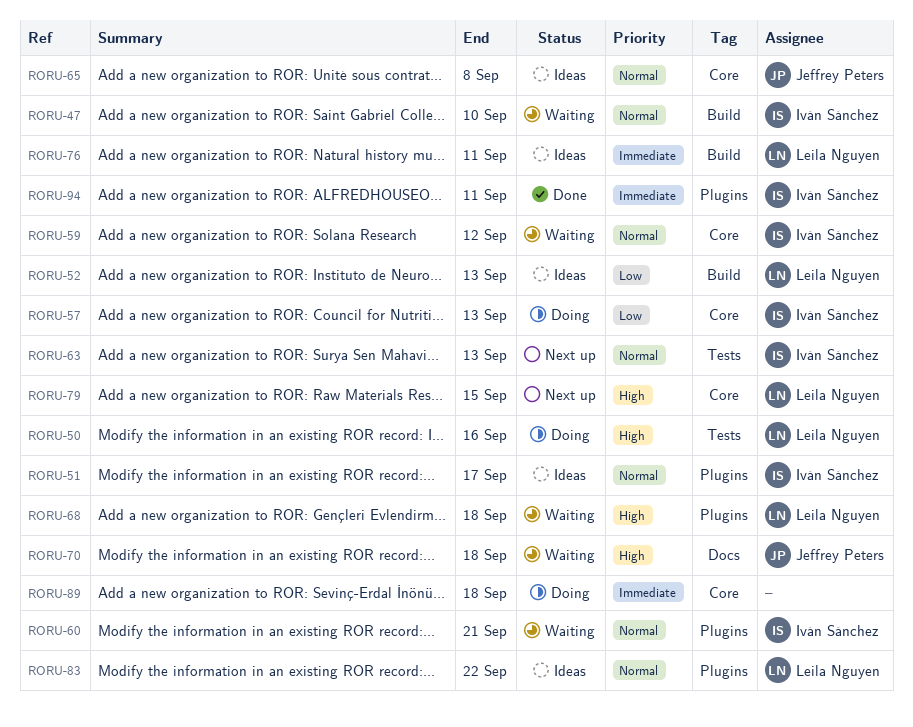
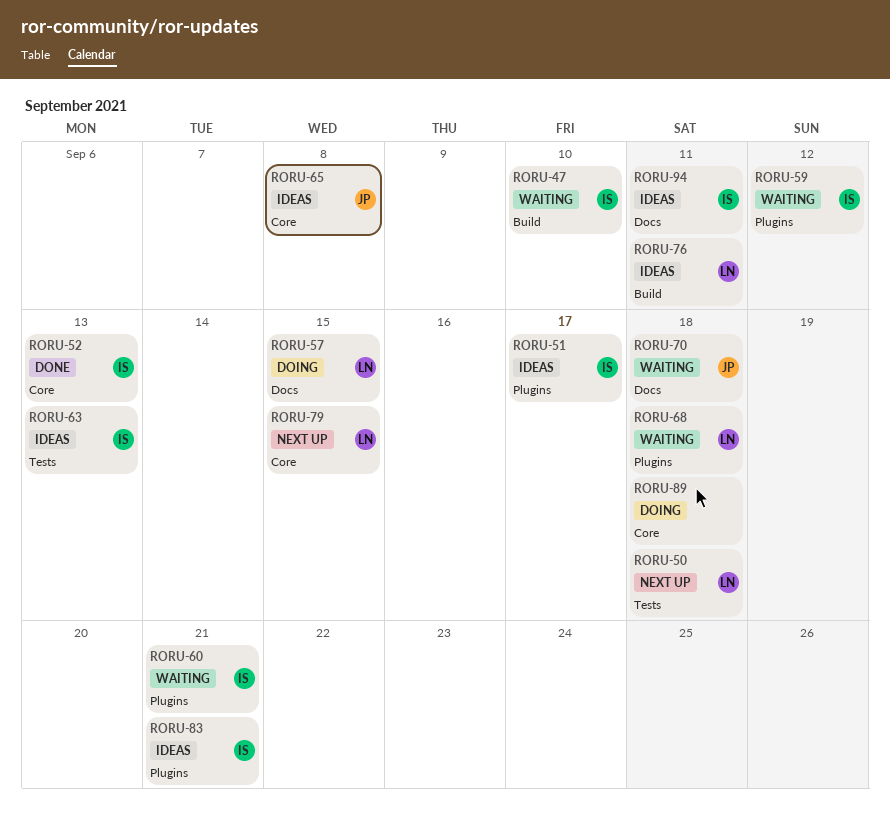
RORU-50, status: Doing -> Next up
RORU-50, due: Sep 16 -> Sep 18
RORU-52, status: Ideas -> Done
RORU-52, owner: Leila Nguyen -> Iván Sánchez
RORU-52, label: Build -> Core
RORU-57, owner: Iván Sánchez -> Leila Nguyen
RORU-57, label: Core -> Docs
RORU-57, due: Sep 13 -> Sep 15
RORU-59, label: Core -> Plugins
RORU-63, status: Next up -> Ideas
RORU-83, owner: Leila Nguyen -> Iván Sánchez
RORU-83, due: Sep 22 -> Sep 21
RORU-94, status: Done -> Ideas
RORU-94, label: Plugins -> Docs

